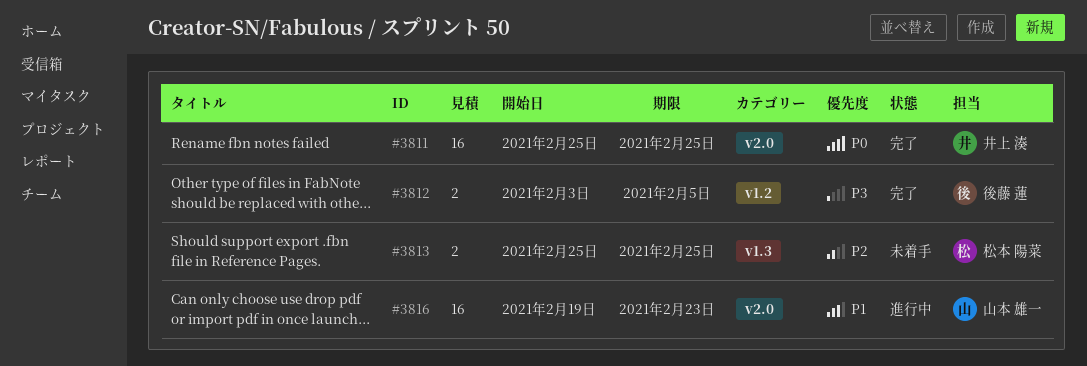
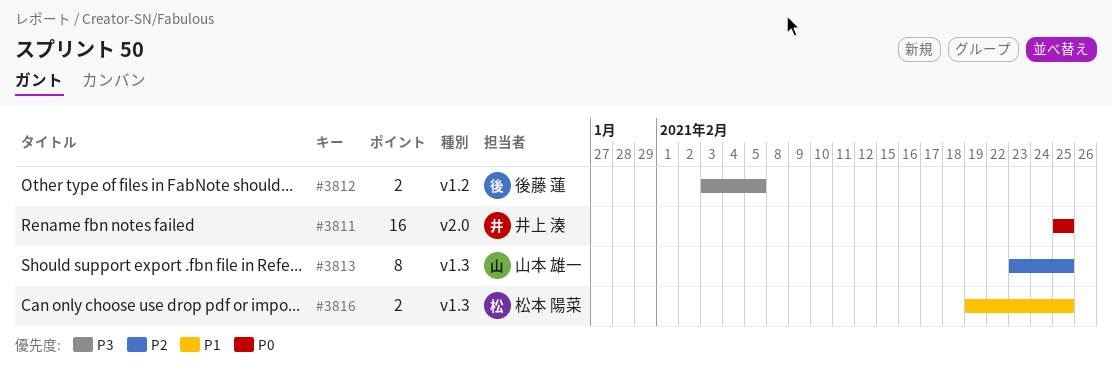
#3813, owner: 松本 陽菜 -> 山本 雄一
#3813, estimate: 2 -> 8
#3813, start: Feb 25 -> Feb 23
#3816, owner: 山本 雄一 -> 松本 陽菜
#3816, label: v2.0 -> v1.3
#3816, estimate: 16 -> 2
#3816, due: Feb 23 -> Feb 25

